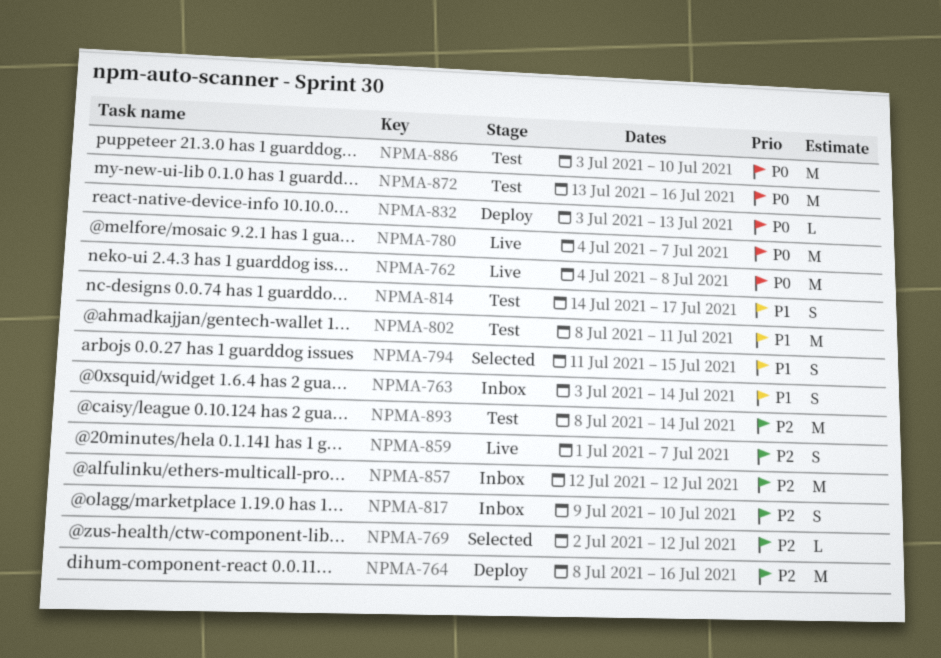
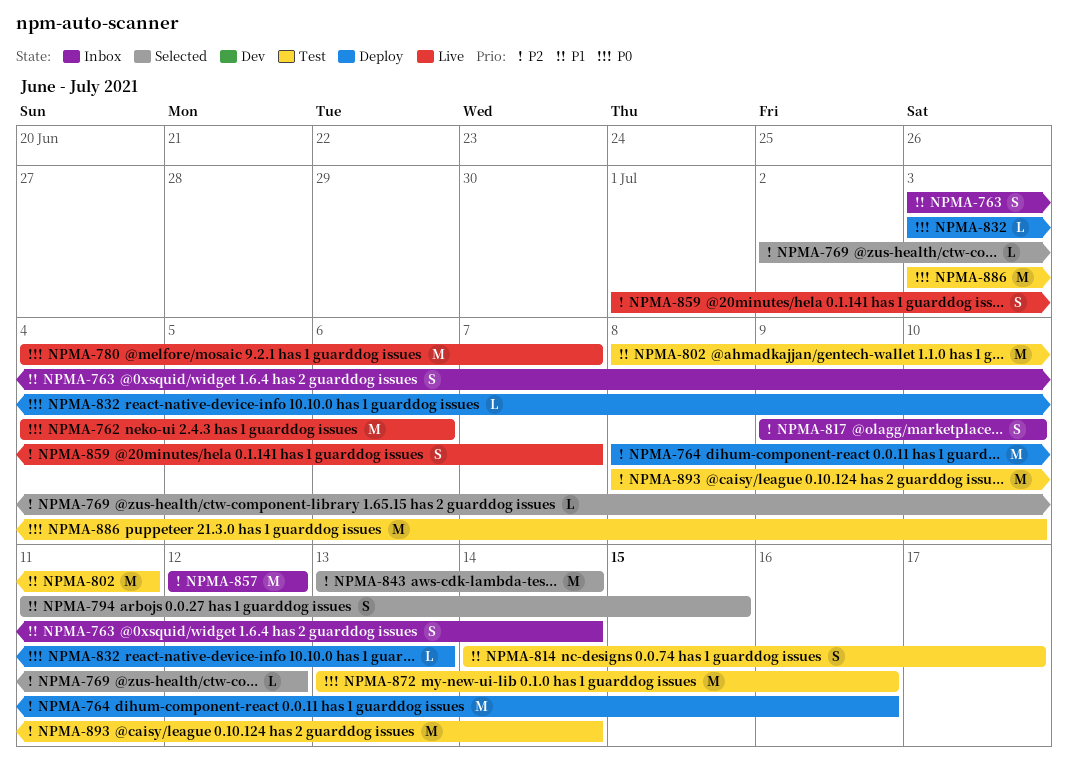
NPMA-762, due: Jul 8 -> Jul 6
NPMA-843: none -> present

